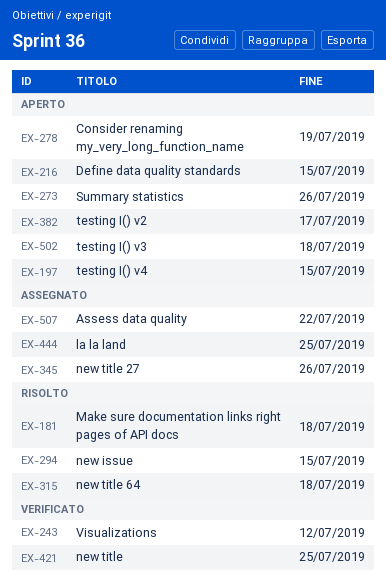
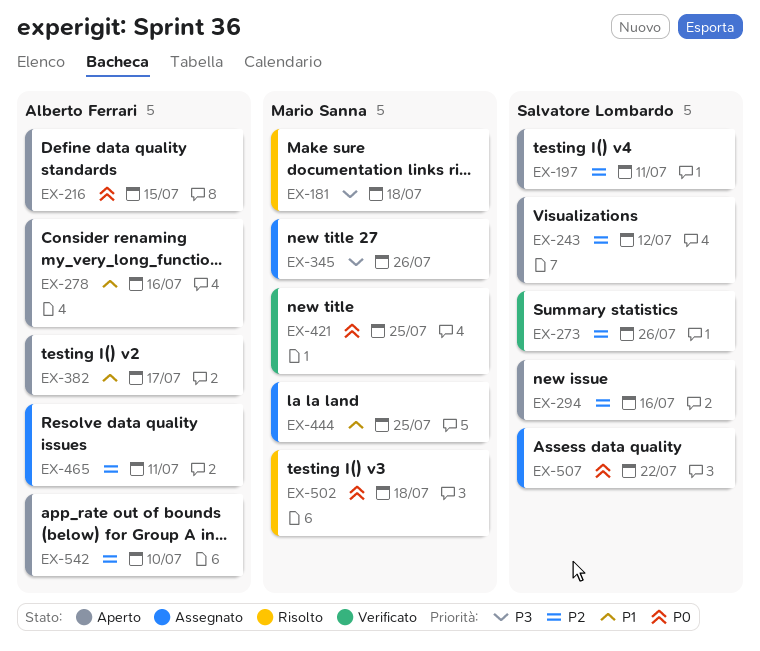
EX-197, due: Jul 15 -> Jul 11
EX-243, status: Verificato -> Aperto
EX-273, status: Aperto -> Verificato
EX-278, due: Jul 19 -> Jul 16
EX-294, status: Risolto -> Aperto
EX-294, due: Jul 15 -> Jul 16
EX-315: present -> none
EX-465: none -> present
EX-502, status: Aperto -> Risolto
EX-542: none -> present

